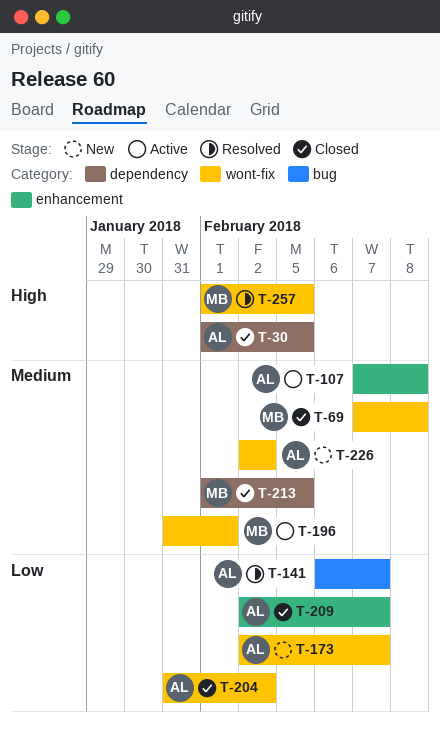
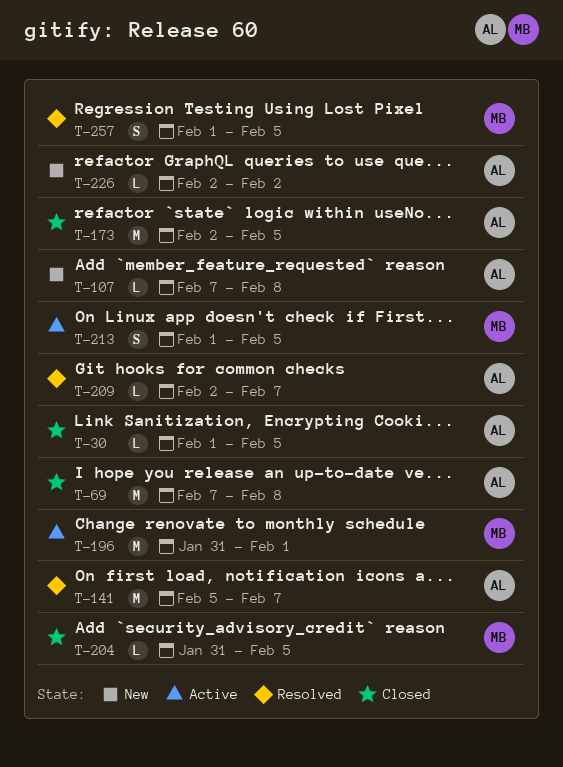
T-69, owner: MB -> AL
T-107, status: Active -> New
T-141, start: Feb 6 -> Feb 5
T-173, status: New -> Closed
T-173, due: Feb 7 -> Feb 5
T-204, owner: AL -> MB
T-204, due: Feb 2 -> Feb 5
T-209, status: Closed -> Resolved
T-213, status: Closed -> Active

